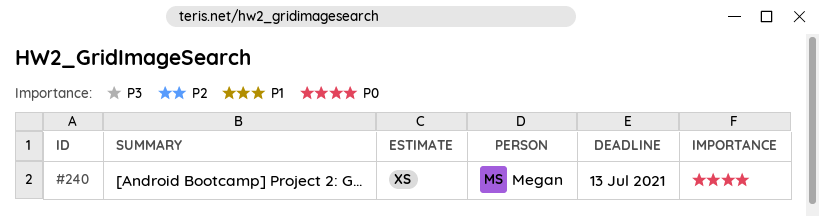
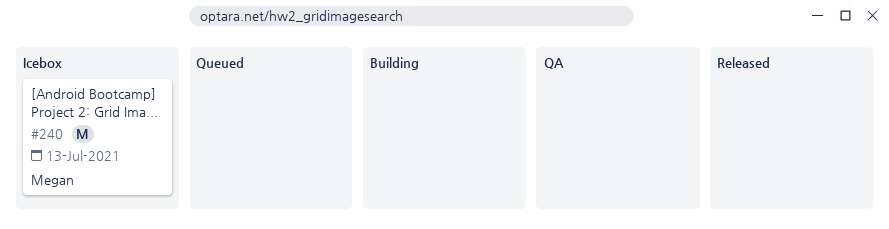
#240, estimate: XS -> M

